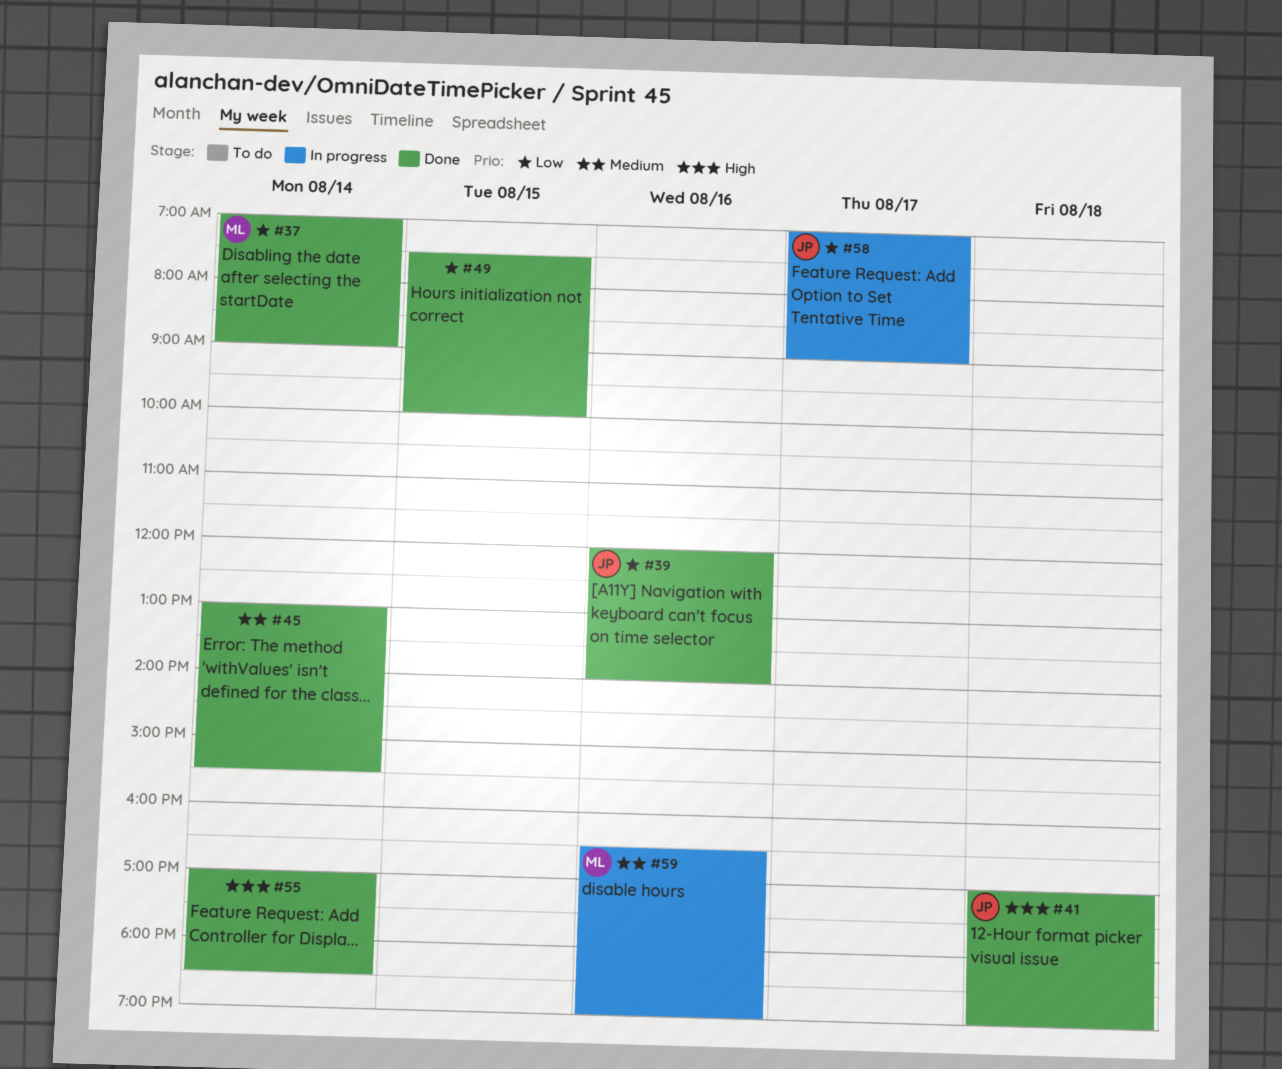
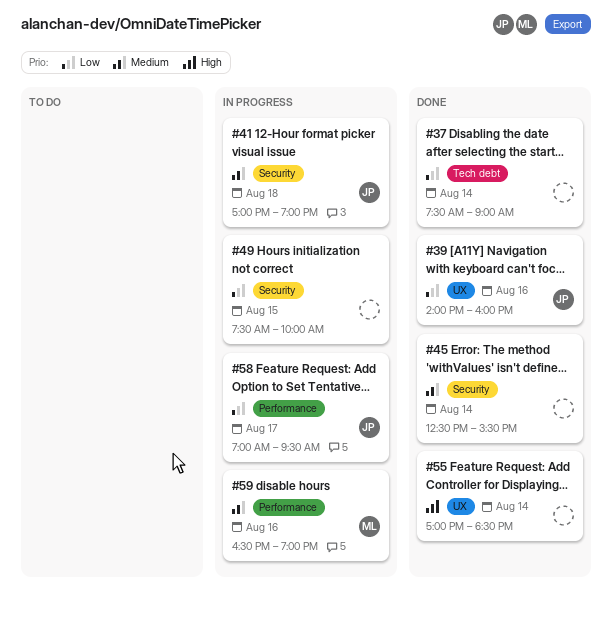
#37, owner: ML -> none
#37, begins: 07:00 -> 07:30
#39, begins: 12:00 -> 14:00
#39, ends: 14:00 -> 16:00
#41, status: Done -> In progress
#41, priority: High -> Medium
#45, begins: 13:00 -> 12:30
#49, status: Done -> In progress
#58, ends: 09:00 -> 09:30

